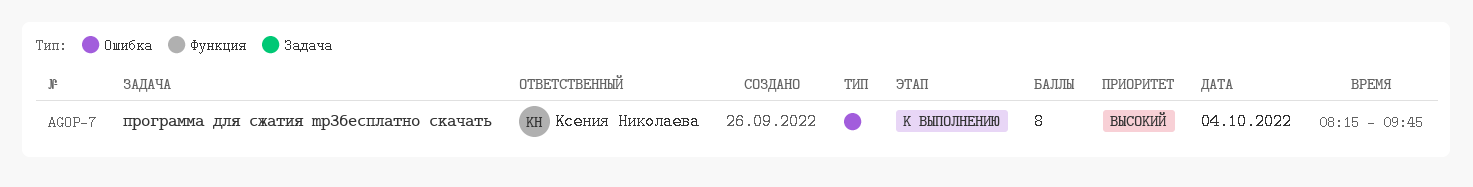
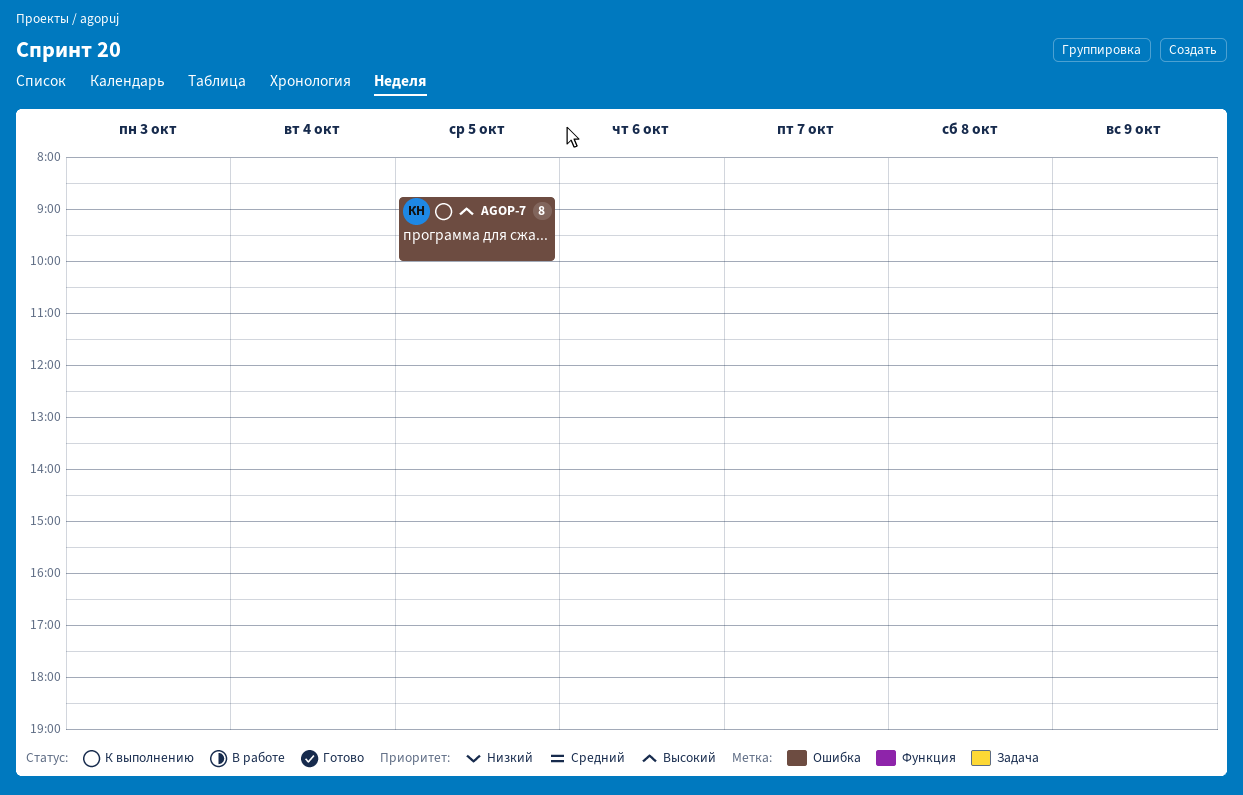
AGOP-7, day: Oct 4 -> Oct 5
AGOP-7, begins: 08:15 -> 08:45
AGOP-7, ends: 09:45 -> 10:00

